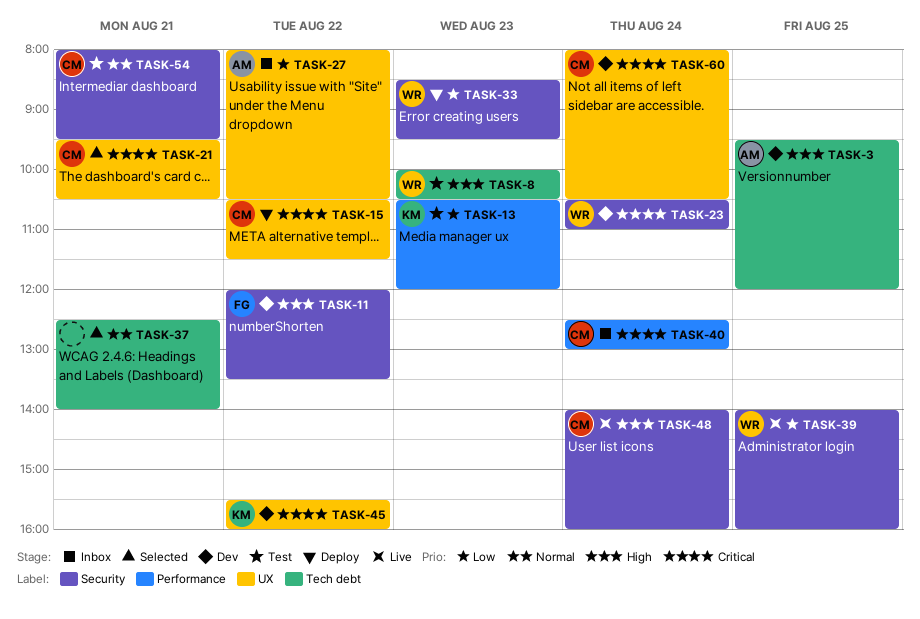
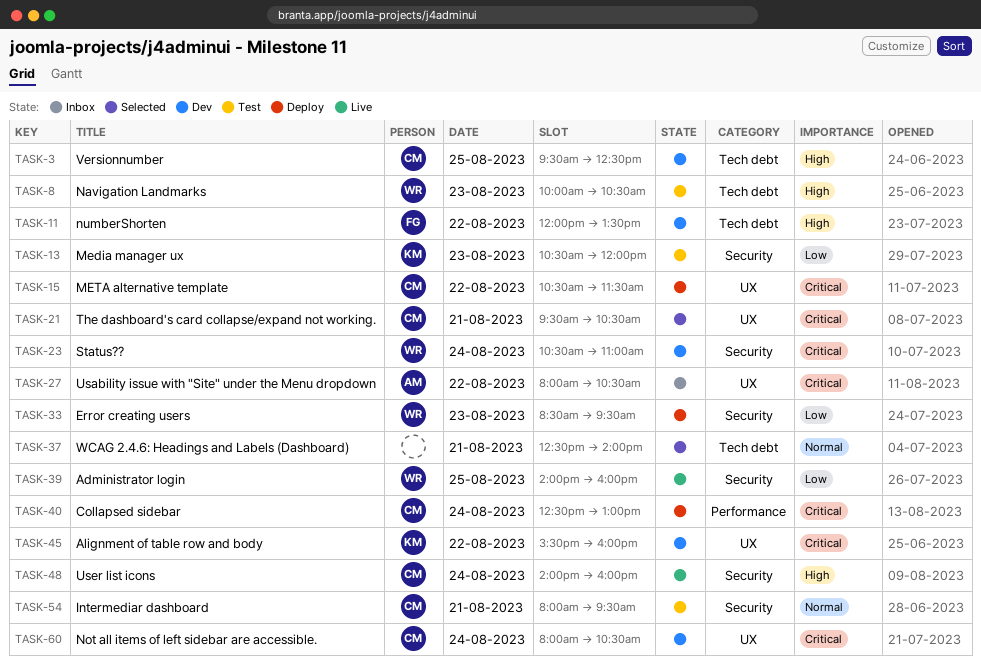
TASK-3, owner: AM -> CM
TASK-3, ends: 12:00 -> 12:30
TASK-11, label: Security -> Tech debt
TASK-13, label: Performance -> Security
TASK-27, priority: Low -> Critical
TASK-40, status: Inbox -> Deploy

